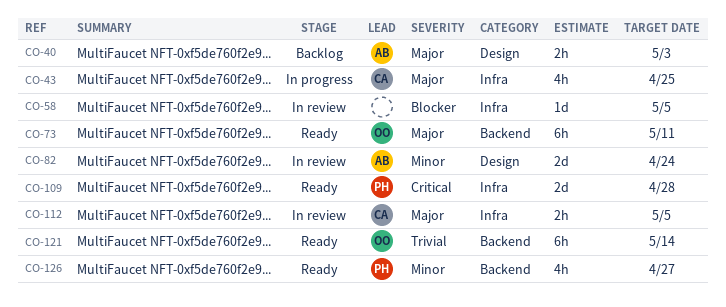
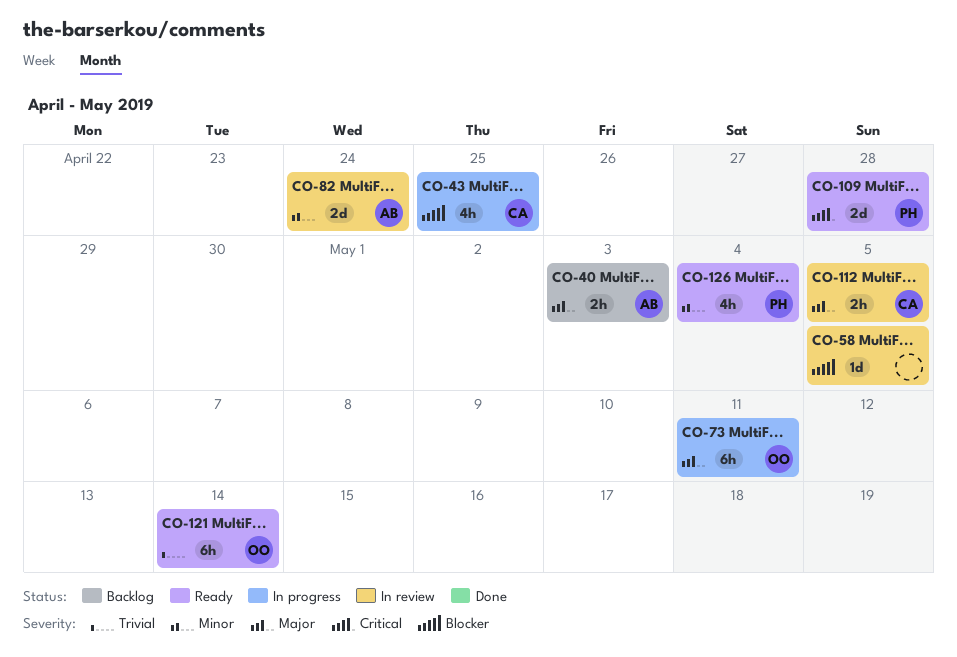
CO-43, priority: Major -> Blocker
CO-73, status: Ready -> In progress
CO-126, due: Apr 27 -> May 4

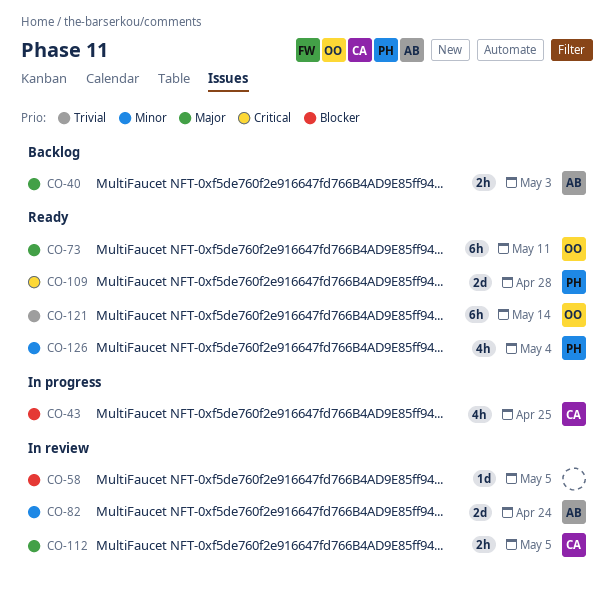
CO-73, status: In progress -> Ready

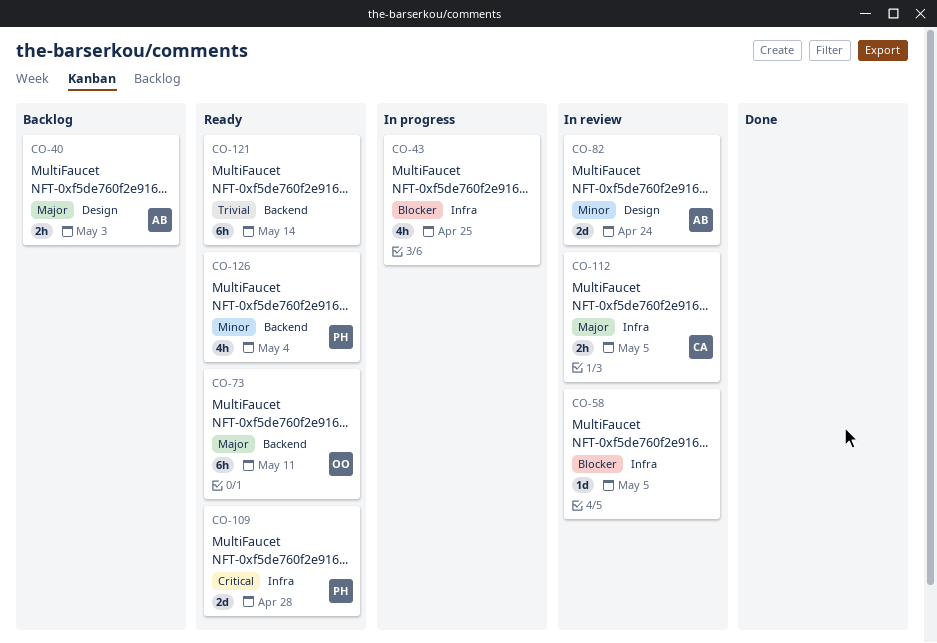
CO-43, owner: CA -> none
CO-121, owner: OO -> none

